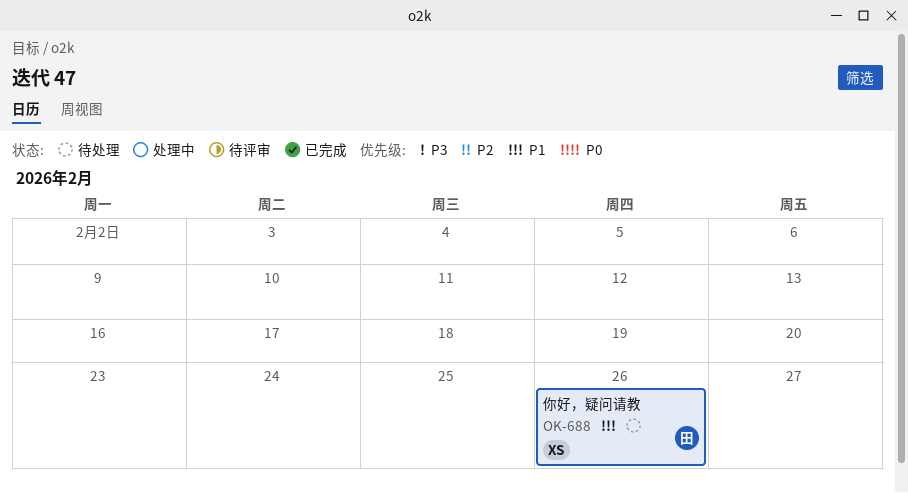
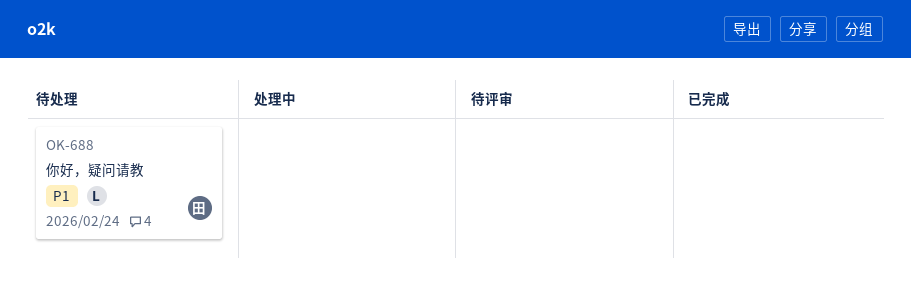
OK-688, estimate: XS -> L
OK-688, due: Feb 26 -> Feb 24

